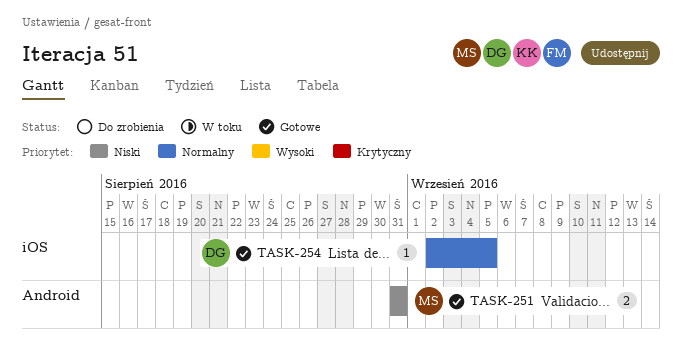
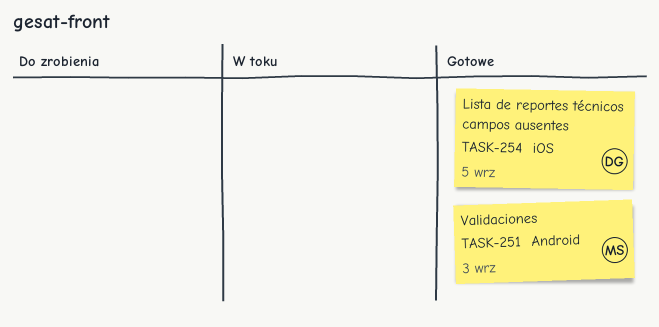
TASK-251, due: Aug 31 -> Sep 3

